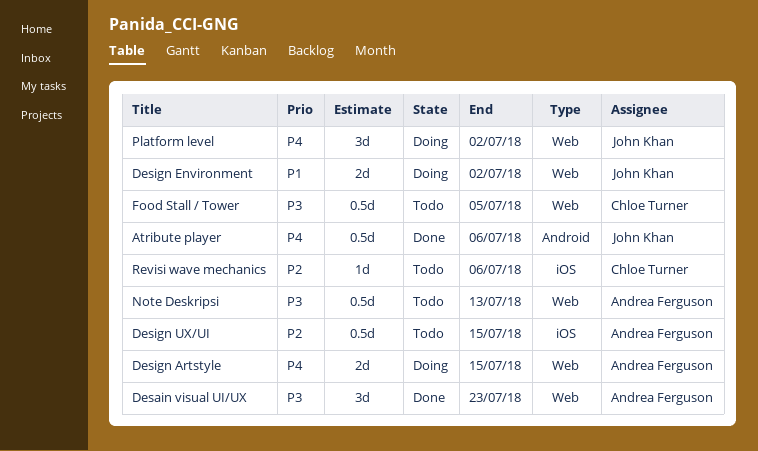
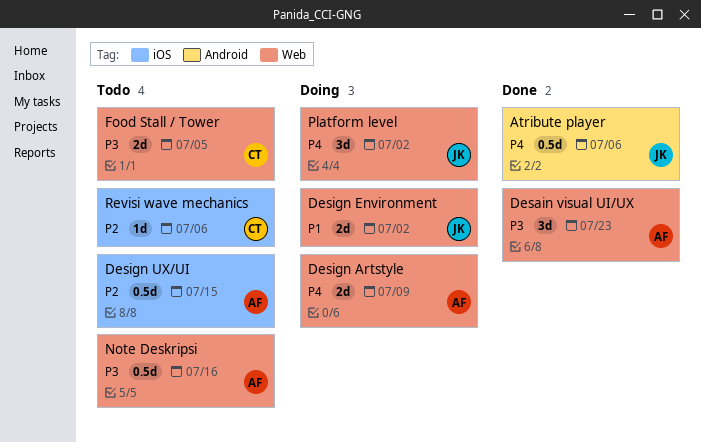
Design Artstyle, due: Jul 15 -> Jul 9
Food Stall / Tower, estimate: 0.5d -> 2d
Note Deskripsi, due: Jul 13 -> Jul 16

